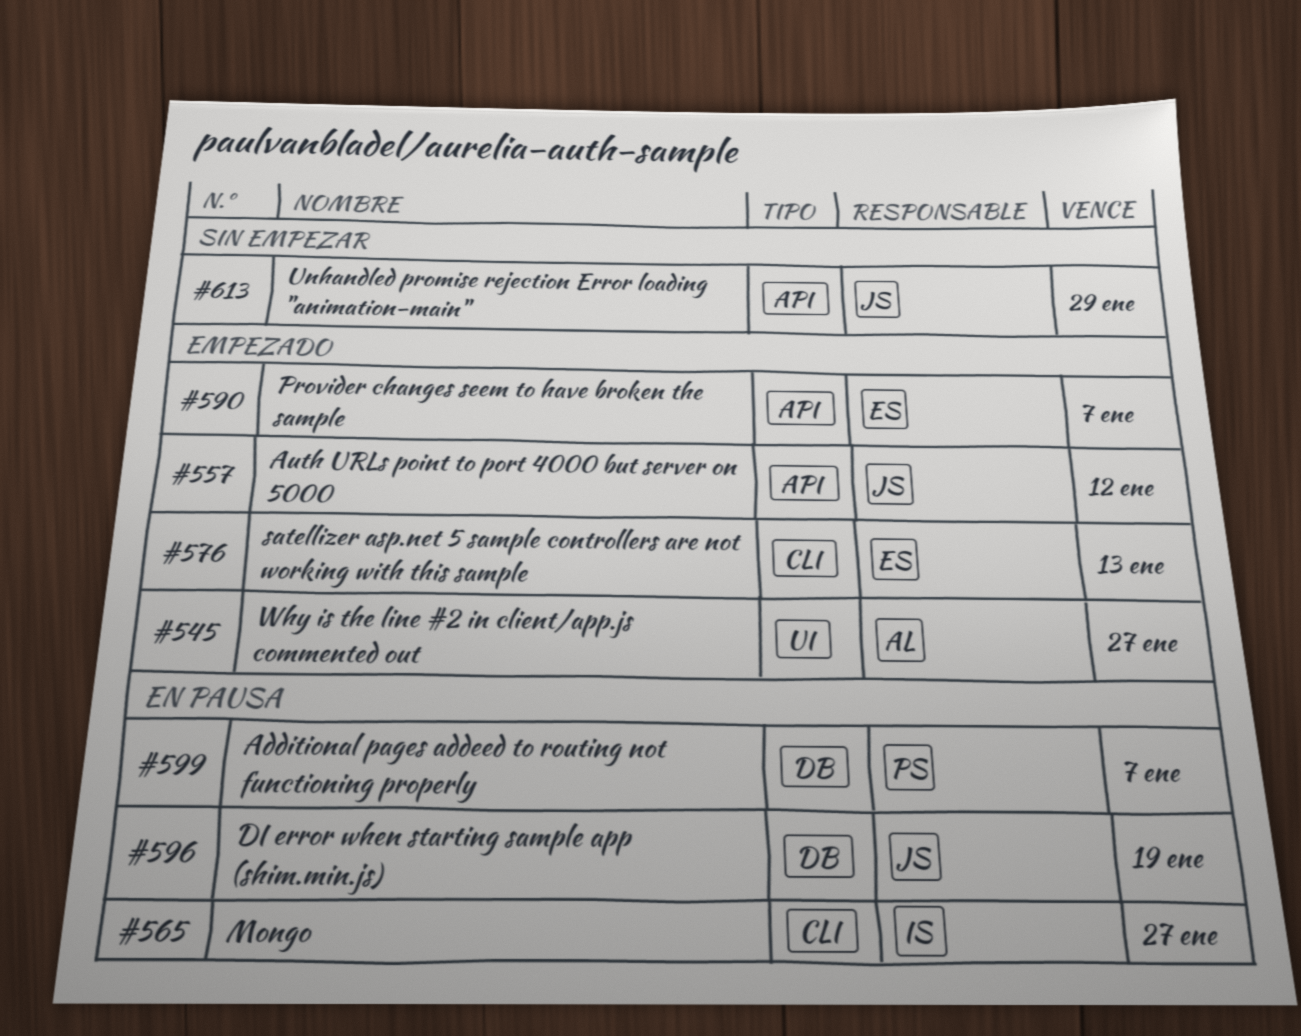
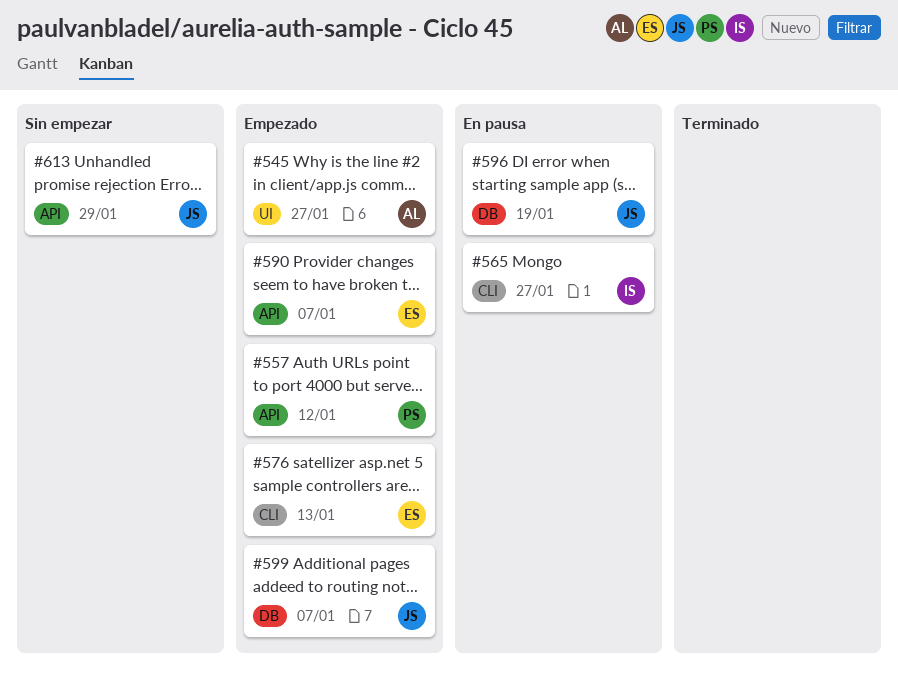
#557, owner: JS -> PS
#599, status: En pausa -> Empezado
#599, owner: PS -> JS

